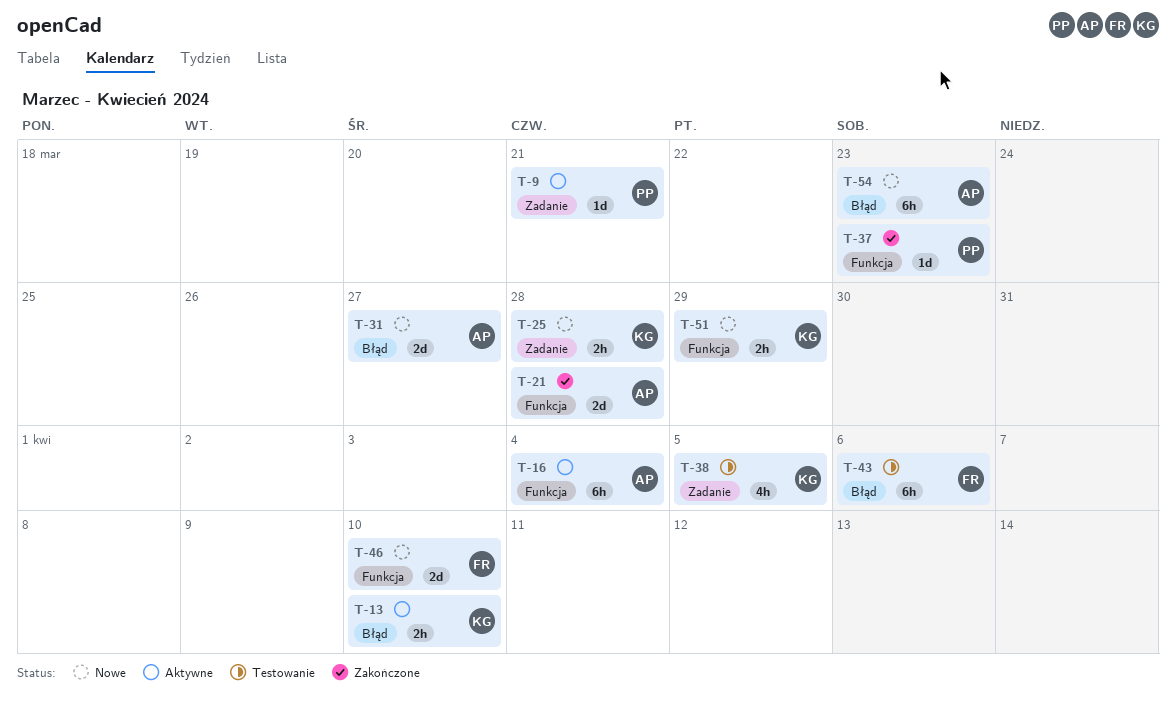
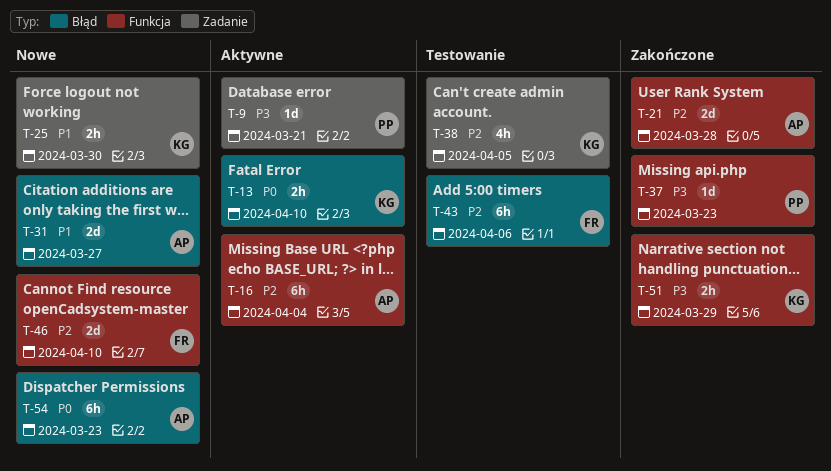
T-25, due: Mar 28 -> Mar 30
T-51, status: Nowe -> Zakończone

